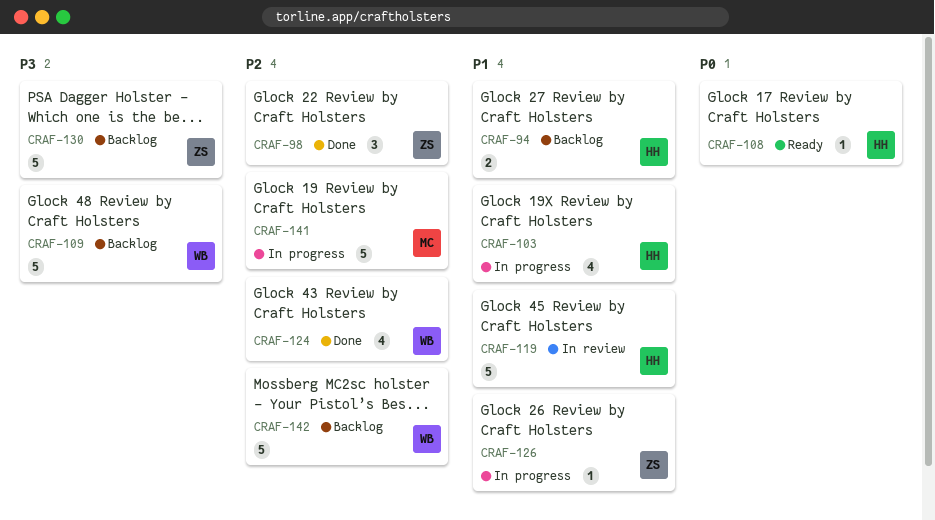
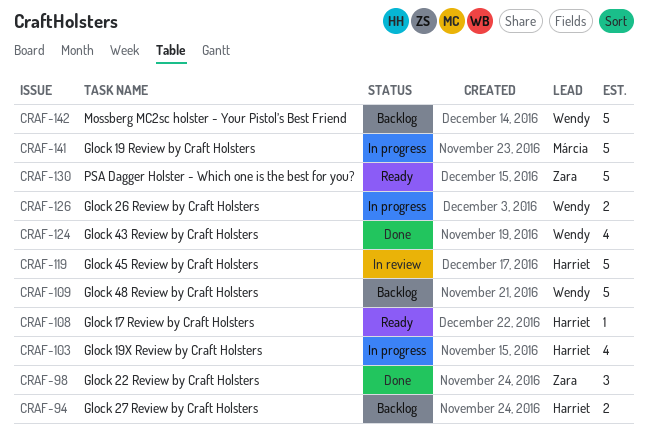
CRAF-126, owner: Zara -> Wendy
CRAF-126, estimate: 1 -> 2
CRAF-130, status: Backlog -> Ready

